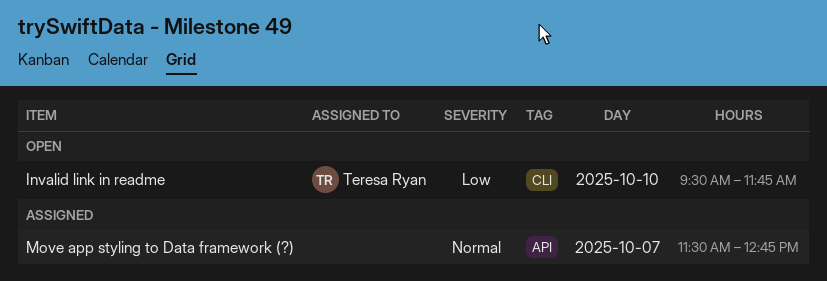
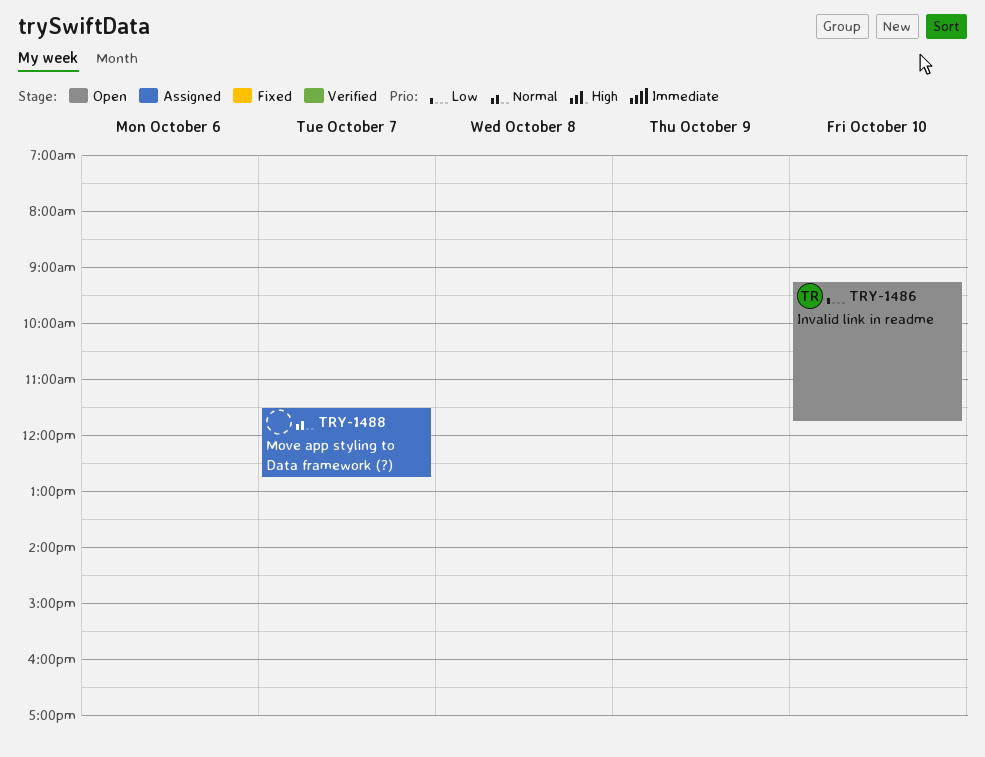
Invalid link in readme, begins: 09:30 -> 09:15

